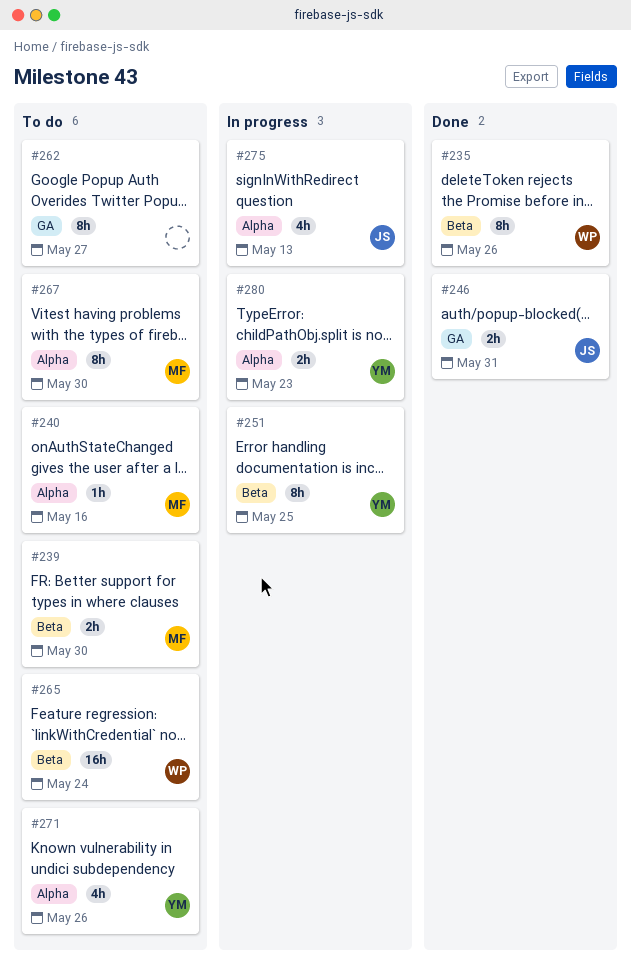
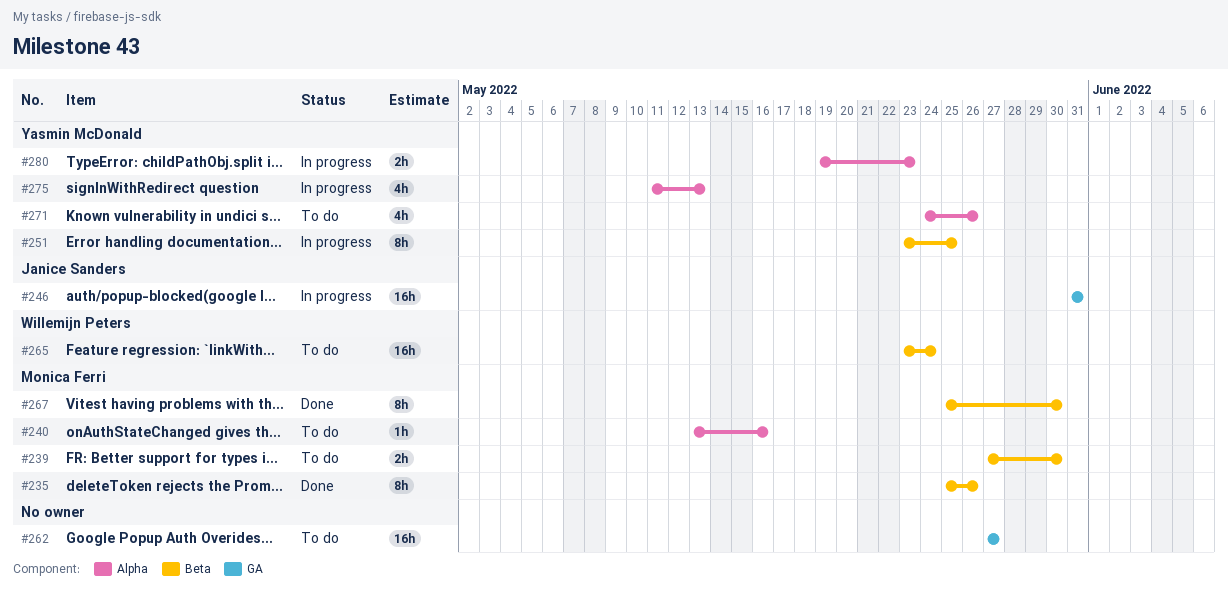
#235, owner: Willemijn Peters -> Monica Ferri
#246, status: Done -> In progress
#246, estimate: 2h -> 16h
#262, estimate: 8h -> 16h
#267, status: To do -> Done
#267, label: Alpha -> Beta
#275, owner: Janice Sanders -> Yasmin McDonald

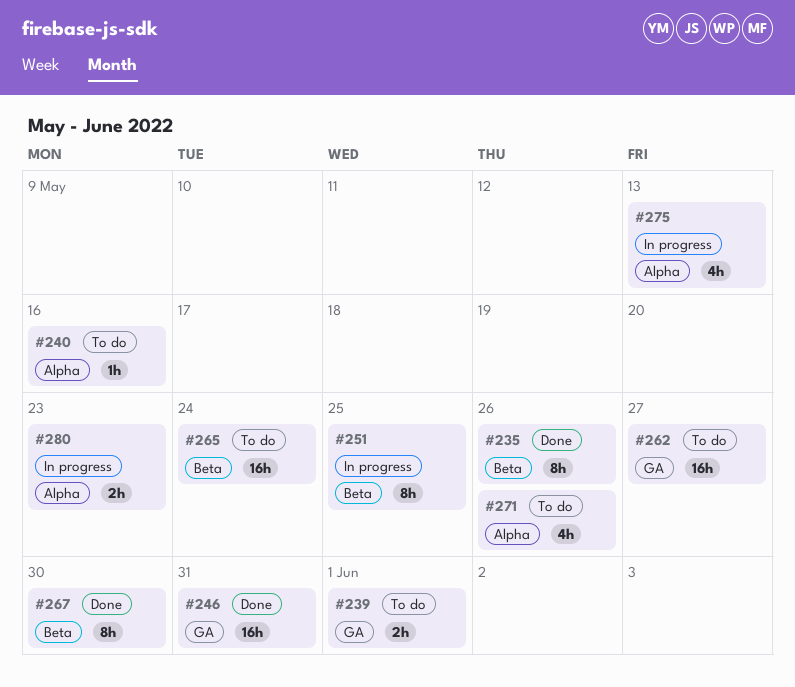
#239, label: Beta -> GA
#239, due: May 30 -> Jun 1
#246, status: In progress -> Done

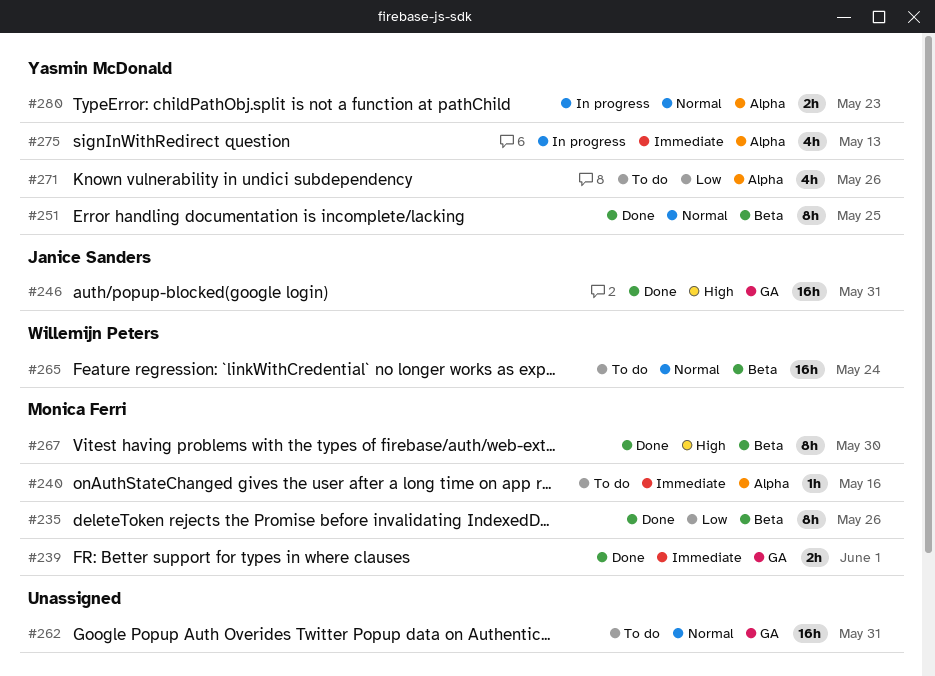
#239, status: To do -> Done
#251, status: In progress -> Done
#262, due: May 27 -> May 31

